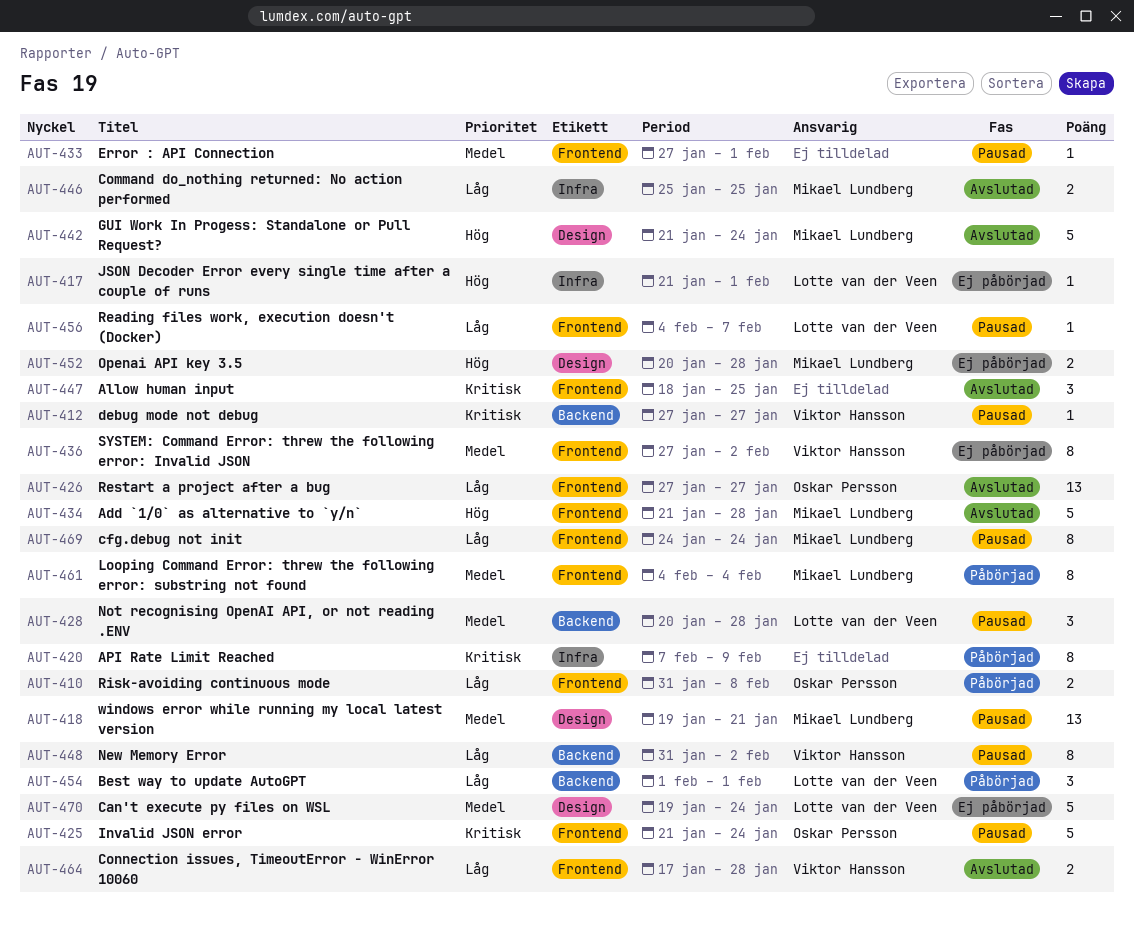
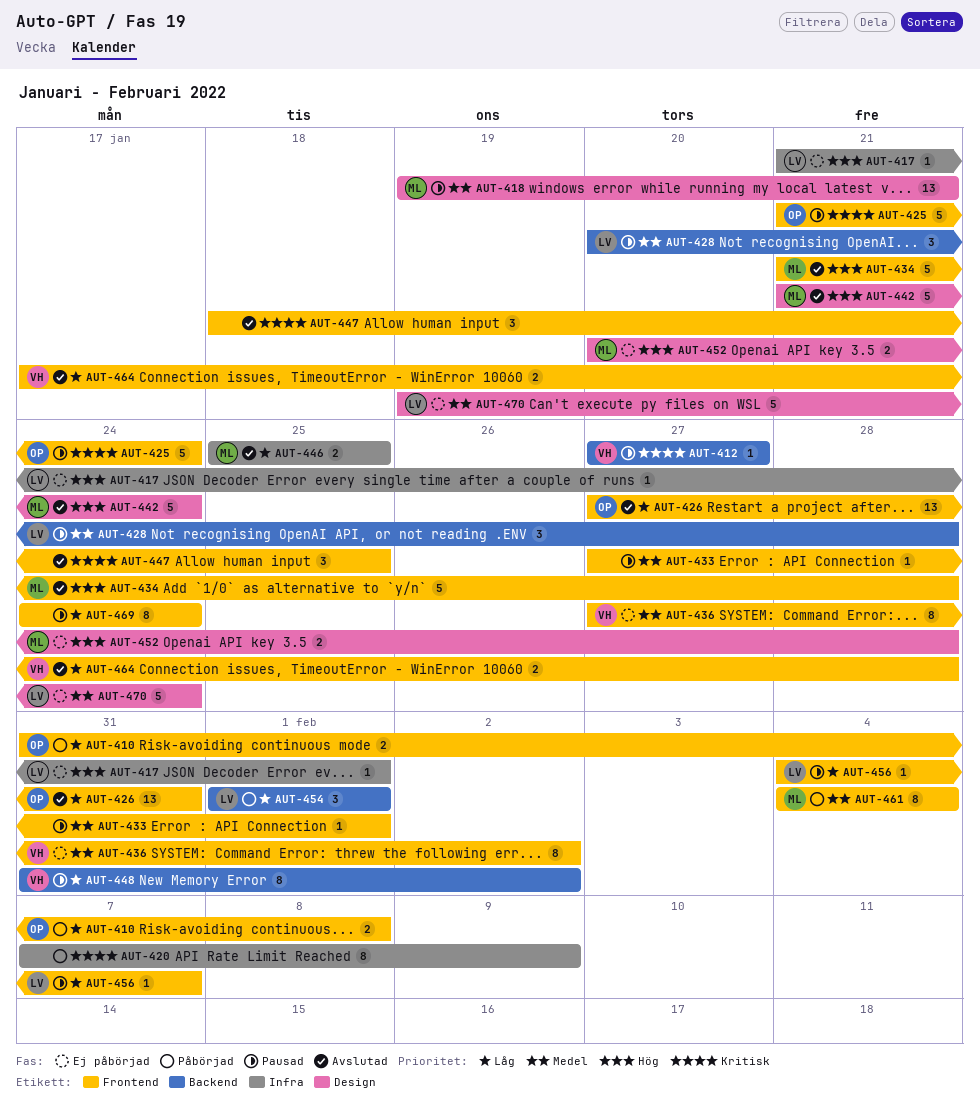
AUT-426, due: Jan 27 -> Jan 31
AUT-469, owner: Mikael Lundberg -> none

